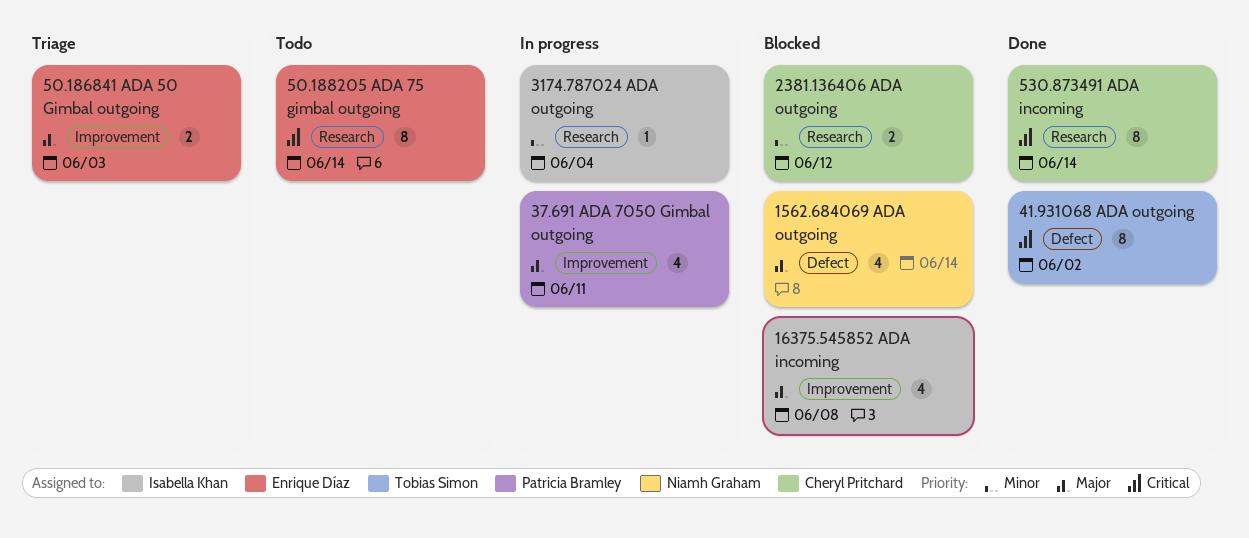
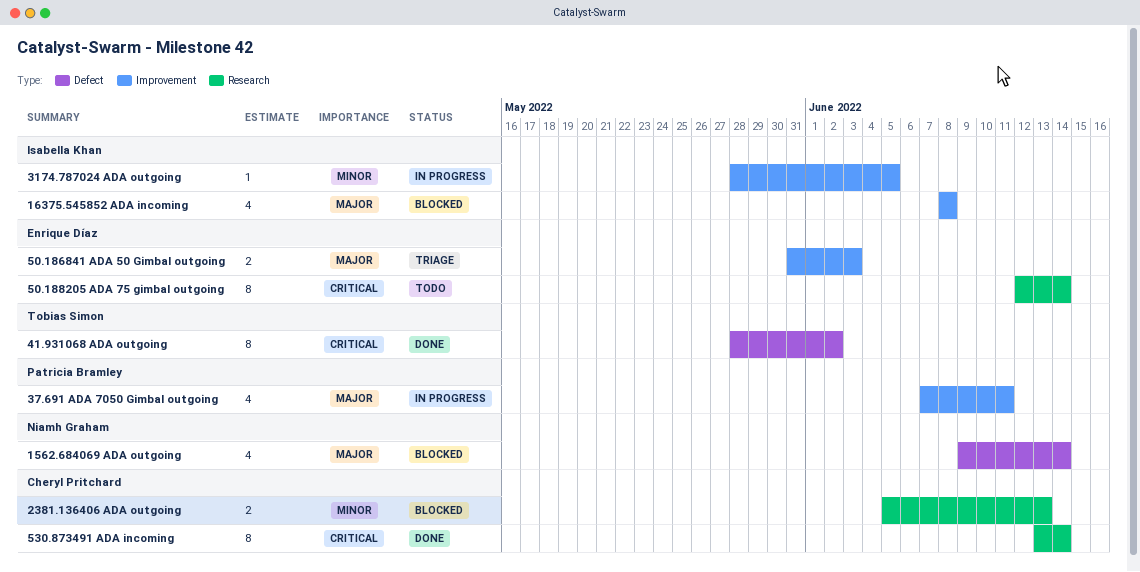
2381.136406 ADA outgoing, due: Jun 12 -> Jun 13
3174.787024 ADA outgoing, label: Research -> Improvement
3174.787024 ADA outgoing, due: Jun 4 -> Jun 5

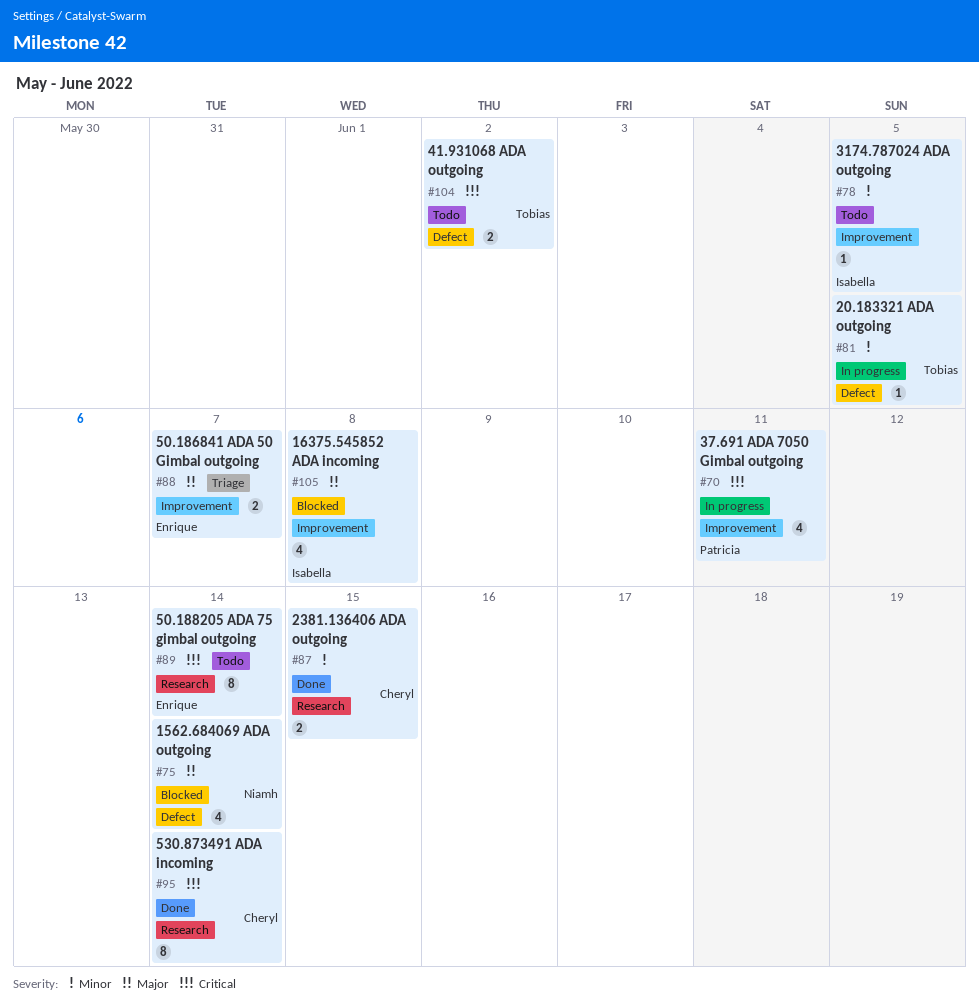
20.183321 ADA outgoing: none -> present
2381.136406 ADA outgoing, status: Blocked -> Done
2381.136406 ADA outgoing, due: Jun 13 -> Jun 15
3174.787024 ADA outgoing, status: In progress -> Todo
37.691 ADA 7050 Gimbal outgoing, priority: Major -> Critical
41.931068 ADA outgoing, status: Done -> Todo
41.931068 ADA outgoing, estimate: 8 -> 2
50.186841 ADA 50 Gimbal outgoing, due: Jun 3 -> Jun 7

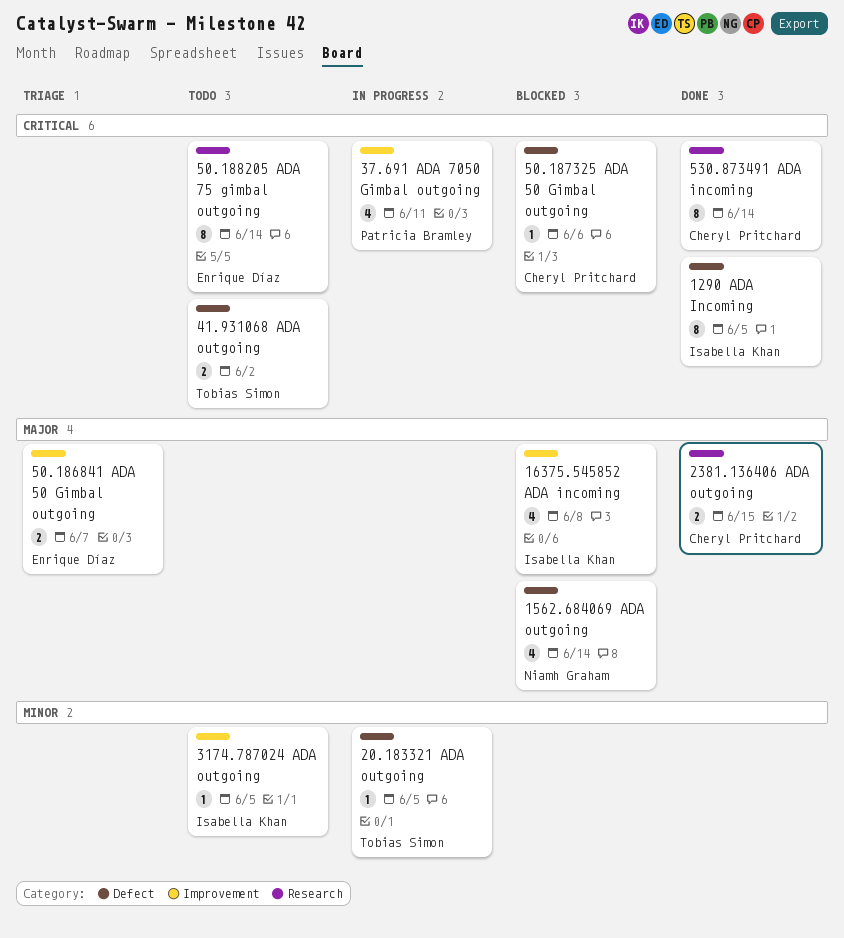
1290 ADA Incoming: none -> present
2381.136406 ADA outgoing, priority: Minor -> Major
50.187325 ADA 50 Gimbal outgoing: none -> present

